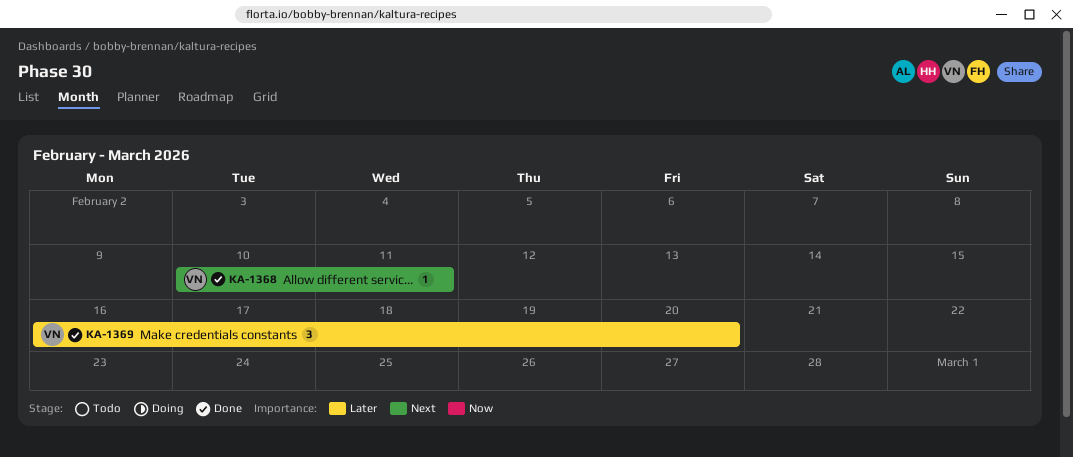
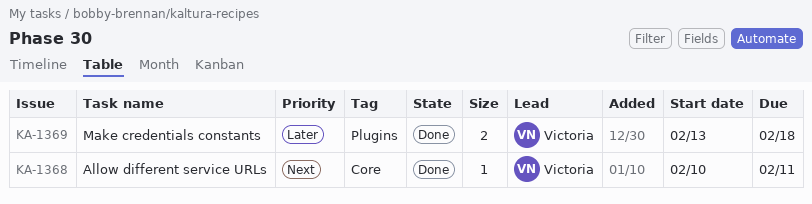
KA-1369, estimate: 3 -> 2
KA-1369, start: Feb 16 -> Feb 13
KA-1369, due: Feb 20 -> Feb 18

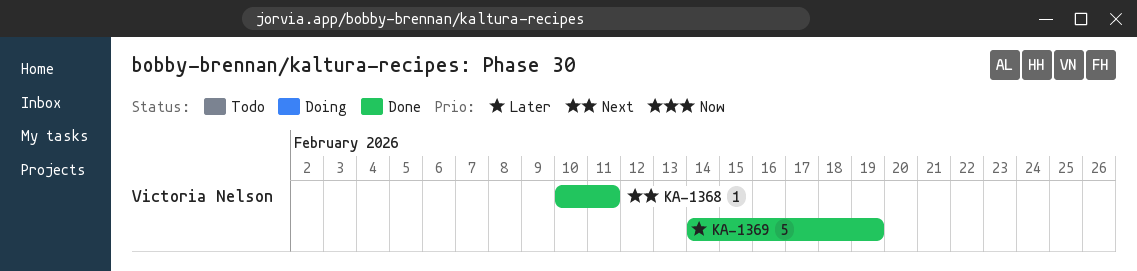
KA-1369, estimate: 2 -> 5
KA-1369, start: Feb 13 -> Feb 14
KA-1369, due: Feb 18 -> Feb 19

